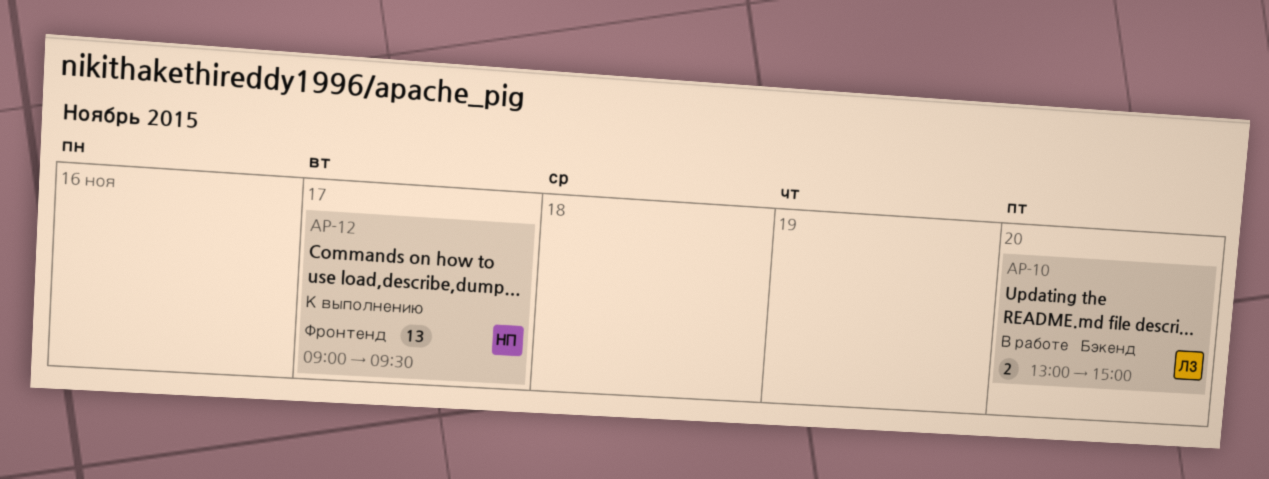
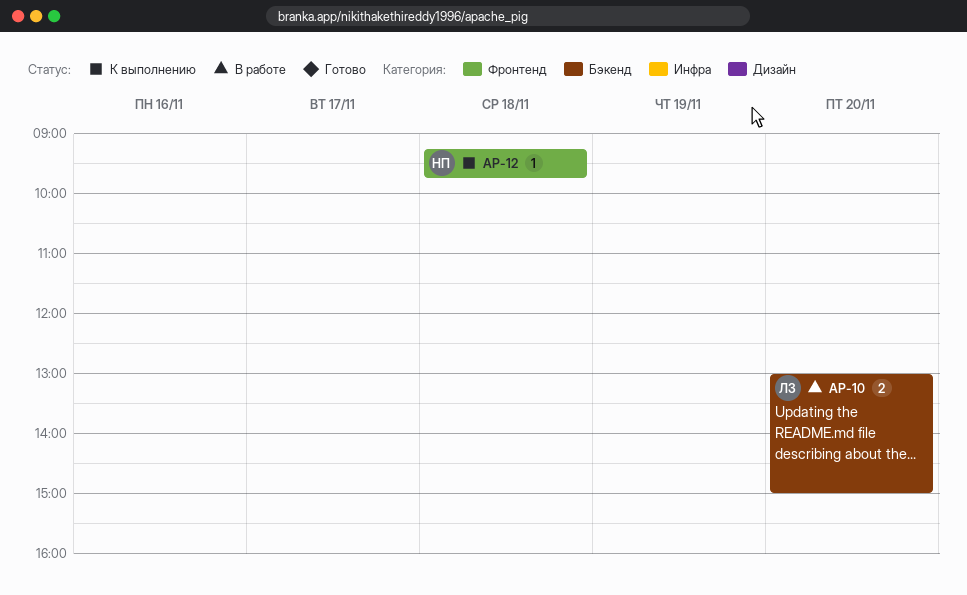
AP-12, estimate: 13 -> 1
AP-12, day: Nov 17 -> Nov 18
AP-12, begins: 09:00 -> 09:15
AP-12, ends: 09:30 -> 09:45

